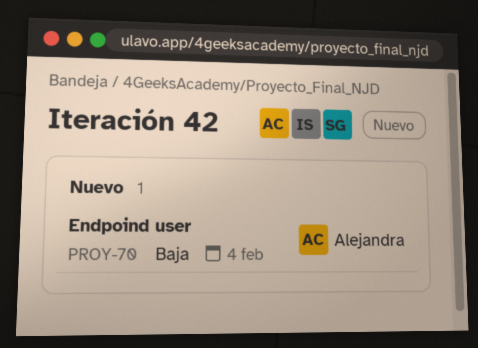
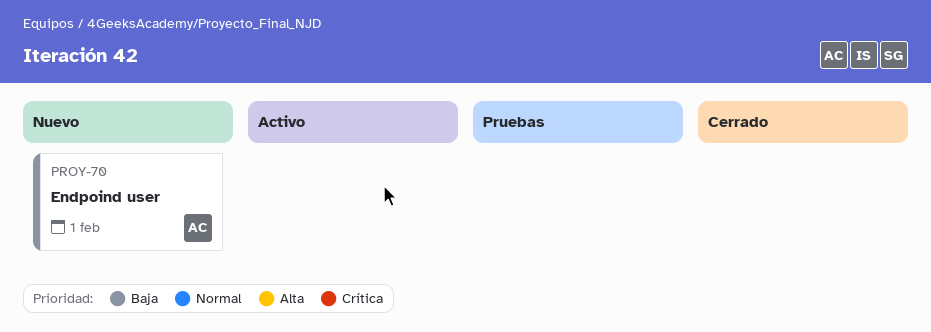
PROY-70, due: Feb 4 -> Feb 1

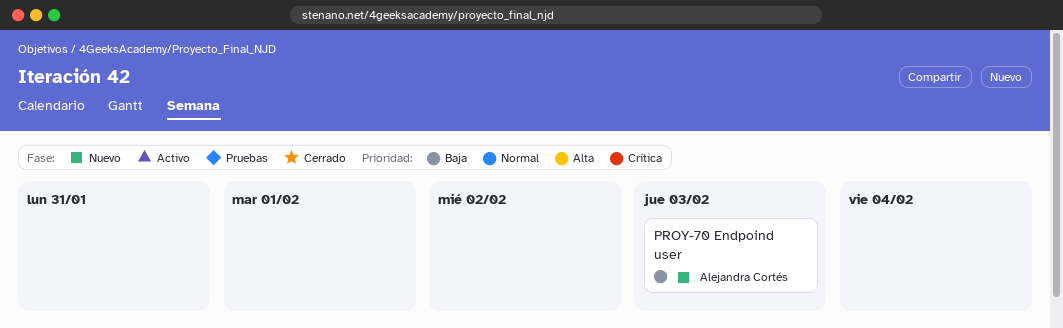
PROY-70, due: Feb 1 -> Feb 3

